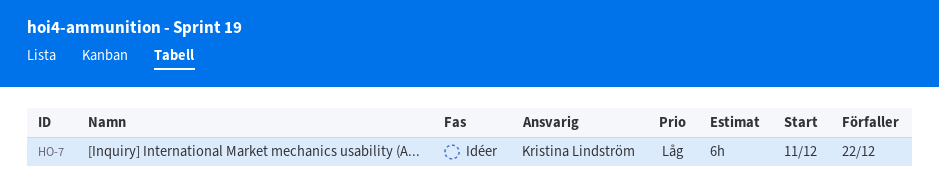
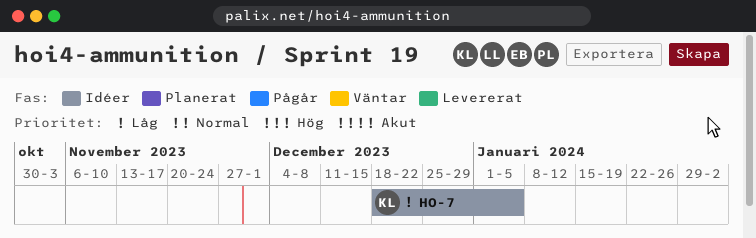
HO-7, start: Dec 11 -> Dec 18
HO-7, due: Dec 22 -> Jan 5

